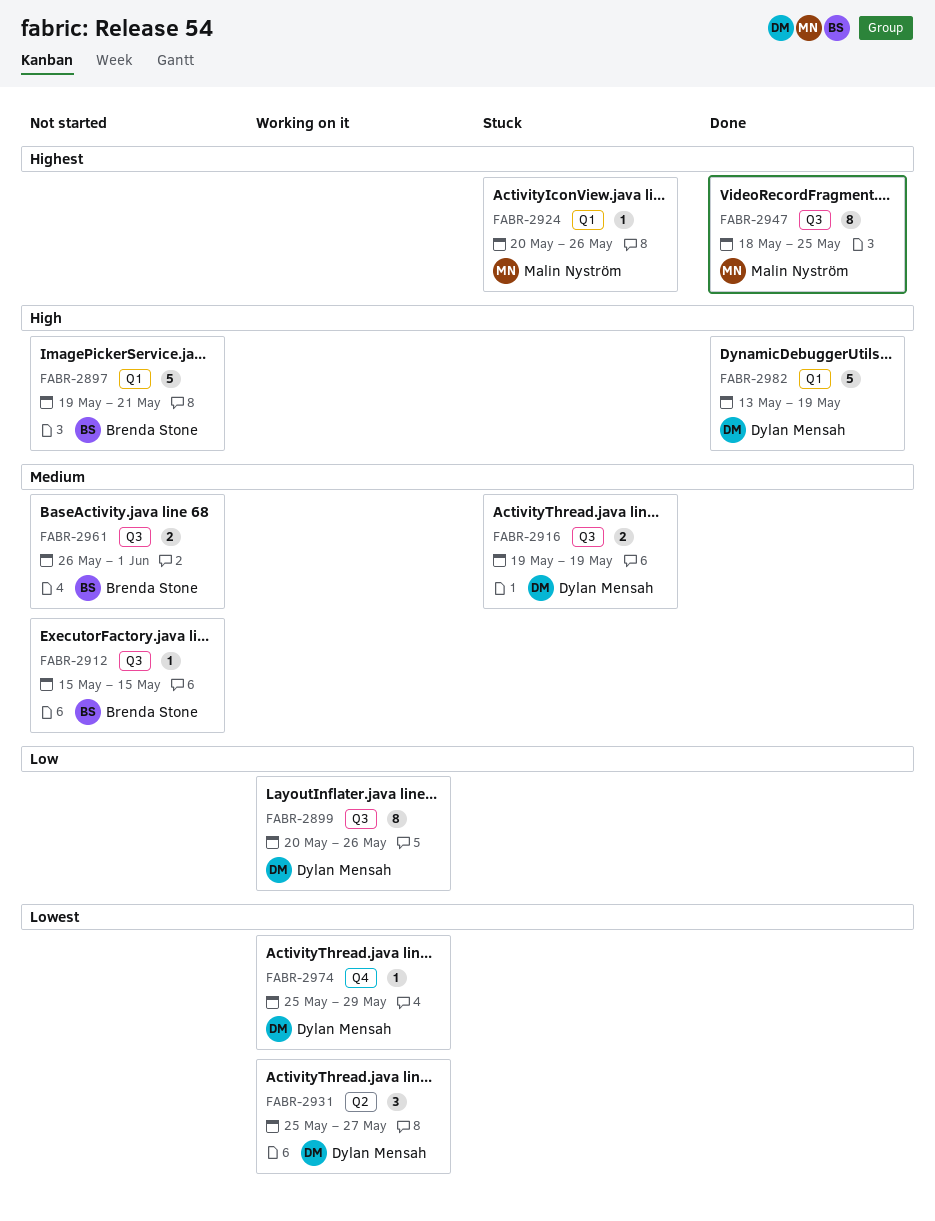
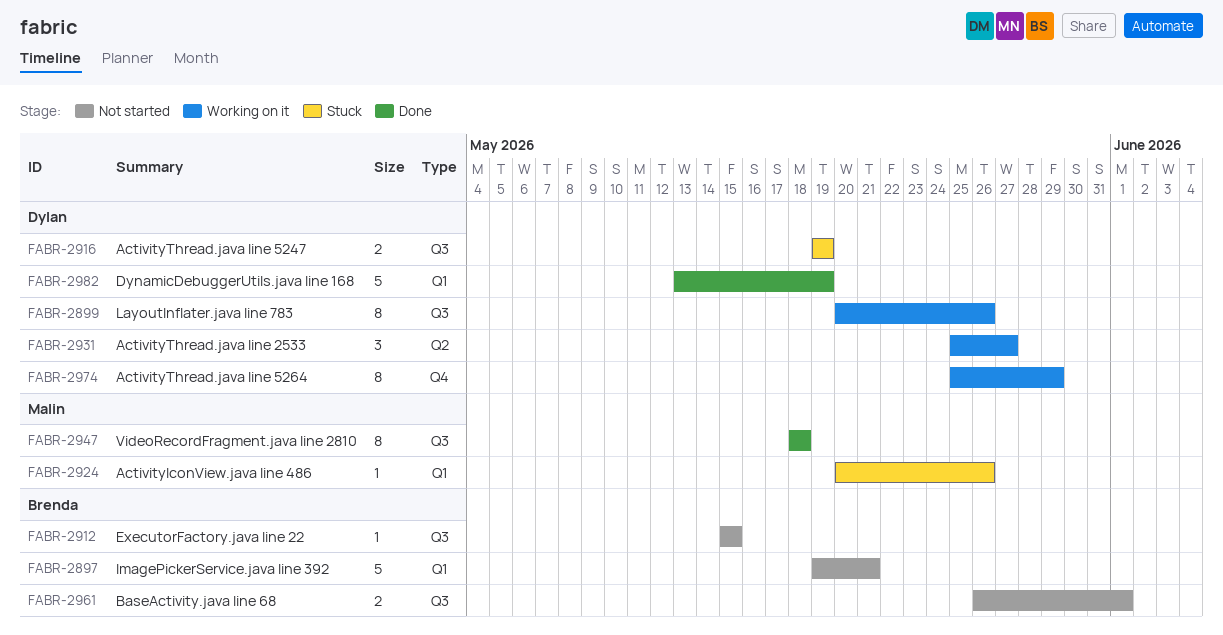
FABR-2947, due: May 25 -> May 18
FABR-2974, estimate: 1 -> 8

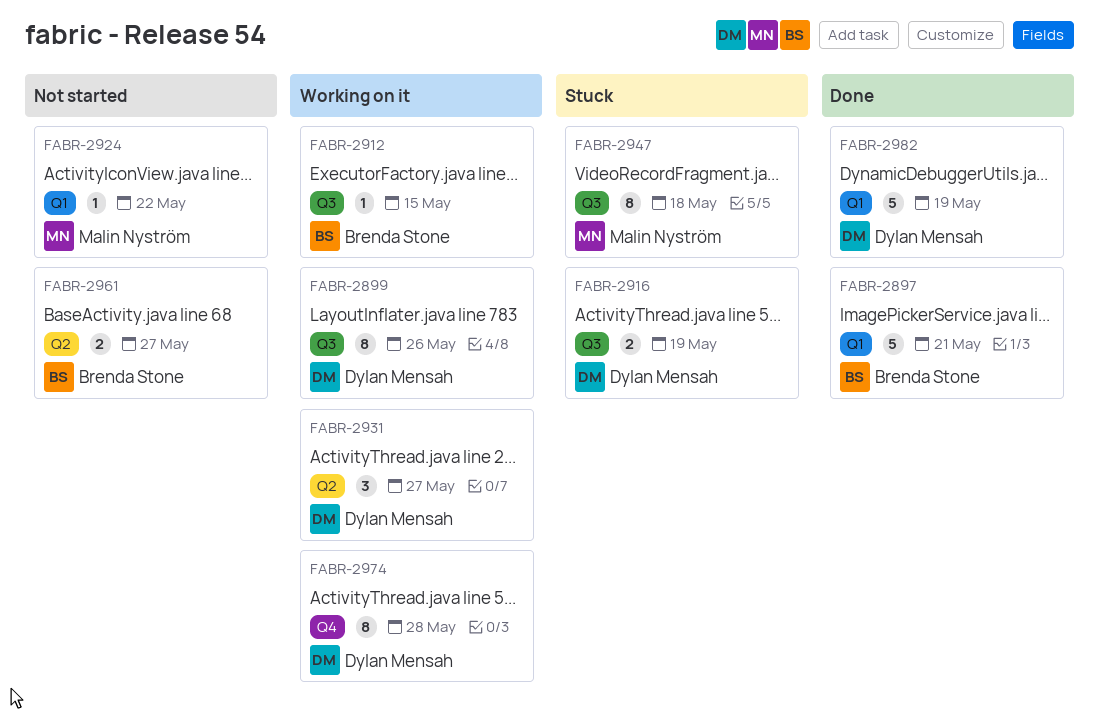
FABR-2897, status: Not started -> Done
FABR-2912, status: Not started -> Working on it
FABR-2924, status: Stuck -> Not started
FABR-2924, due: May 26 -> May 22
FABR-2947, status: Done -> Stuck
FABR-2961, label: Q3 -> Q2
FABR-2961, due: Jun 1 -> May 27
FABR-2974, due: May 29 -> May 28

